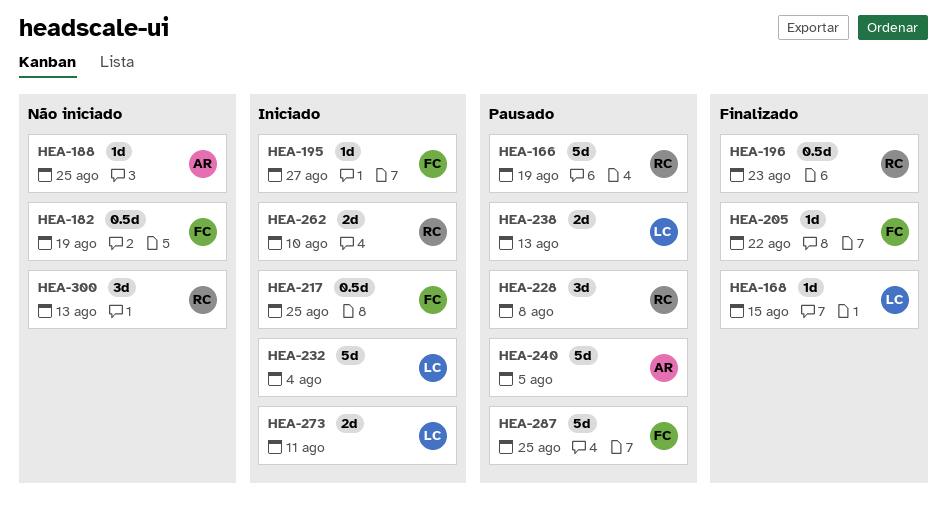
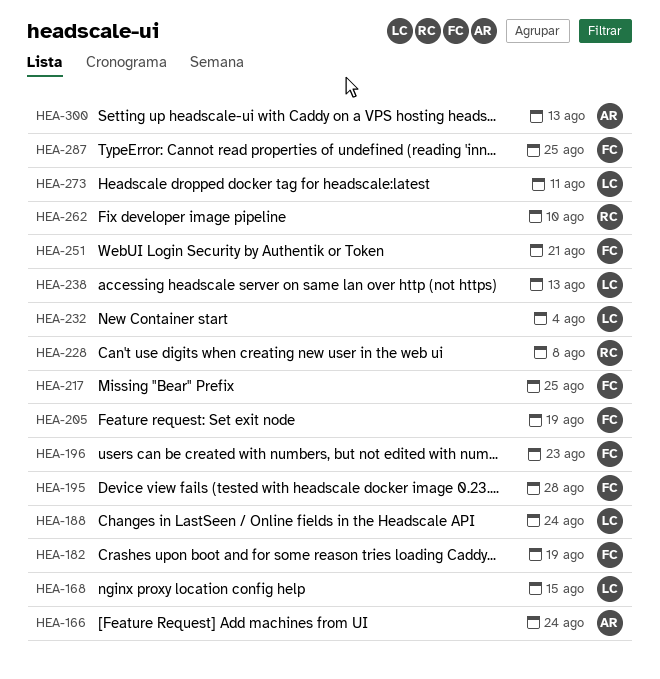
HEA-166, owner: RC -> AR
HEA-166, due: Aug 19 -> Aug 24
HEA-188, owner: AR -> LC
HEA-188, due: Aug 25 -> Aug 24
HEA-195, due: Aug 27 -> Aug 28
HEA-196, owner: RC -> FC
HEA-205, due: Aug 22 -> Aug 19
HEA-240: present -> none
HEA-251: none -> present
HEA-300, owner: RC -> AR

